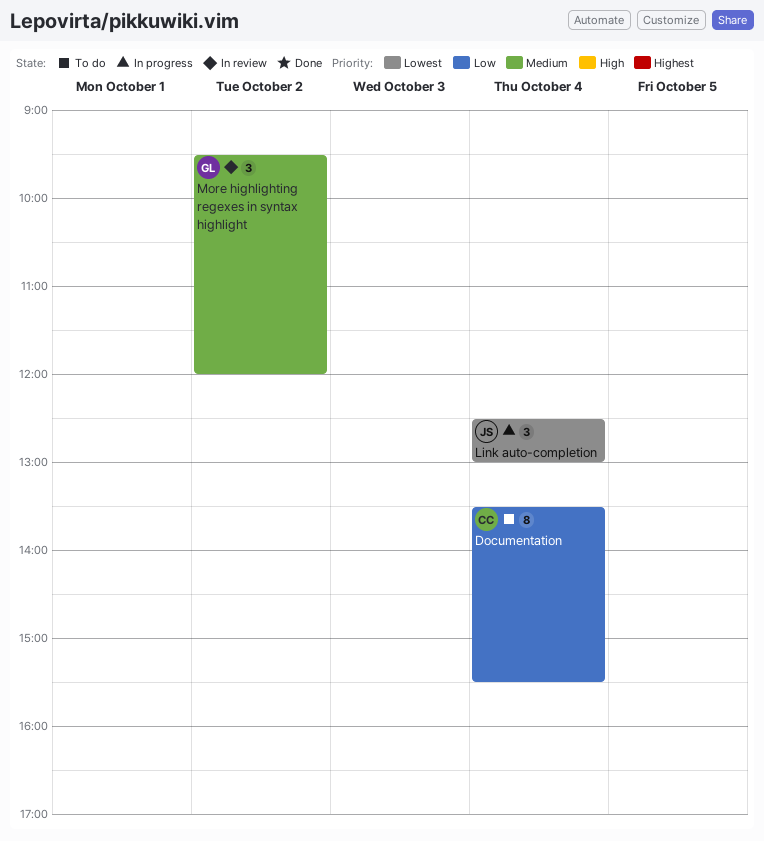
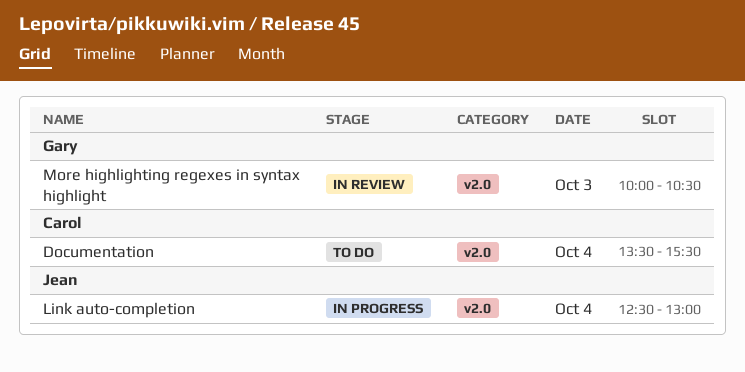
More highlighting regexes in syntax highlight, day: Oct 2 -> Oct 3
More highlighting regexes in syntax highlight, begins: 09:30 -> 10:00
More highlighting regexes in syntax highlight, ends: 12:00 -> 10:30

